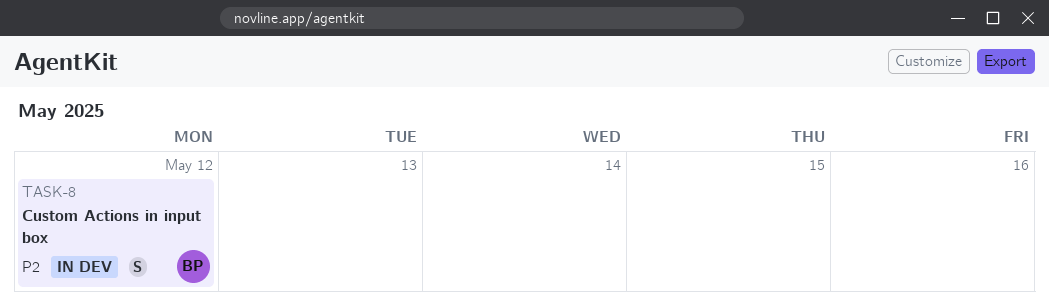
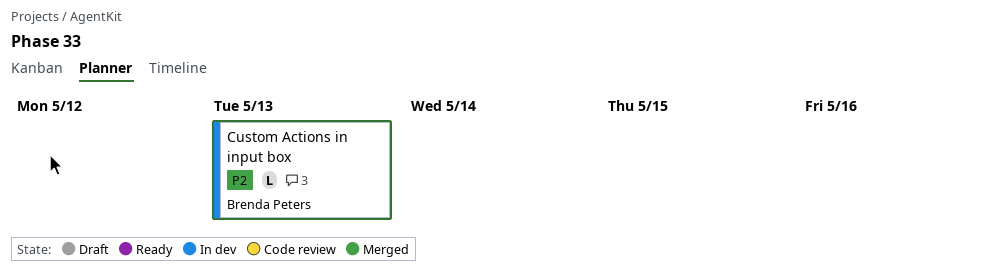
Custom Actions in input box, estimate: S -> L
Custom Actions in input box, due: May 12 -> May 13

